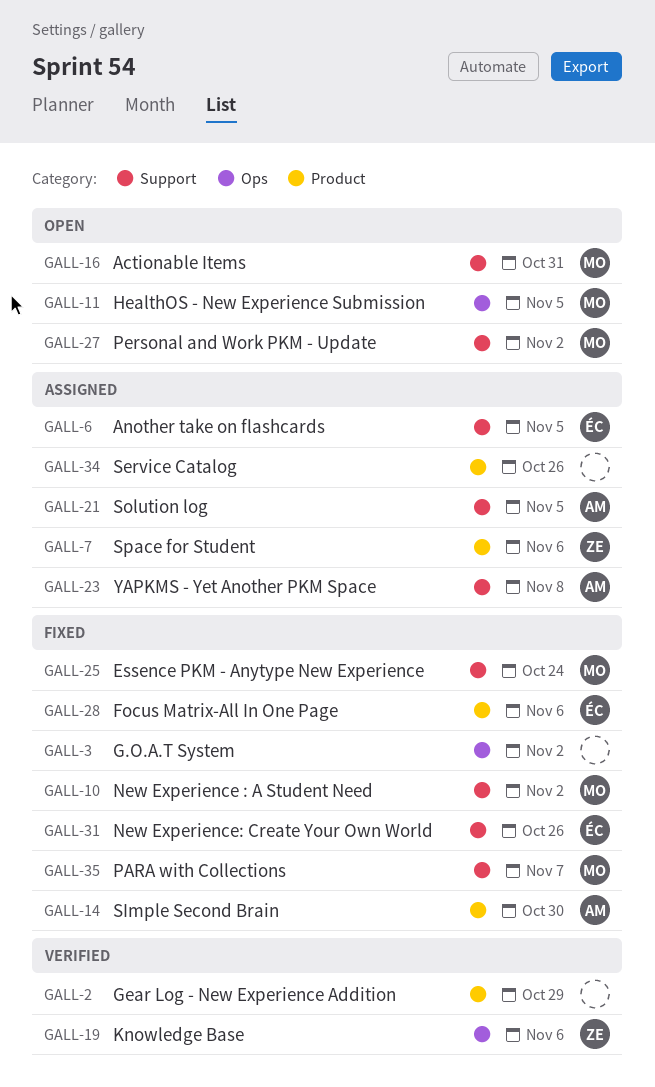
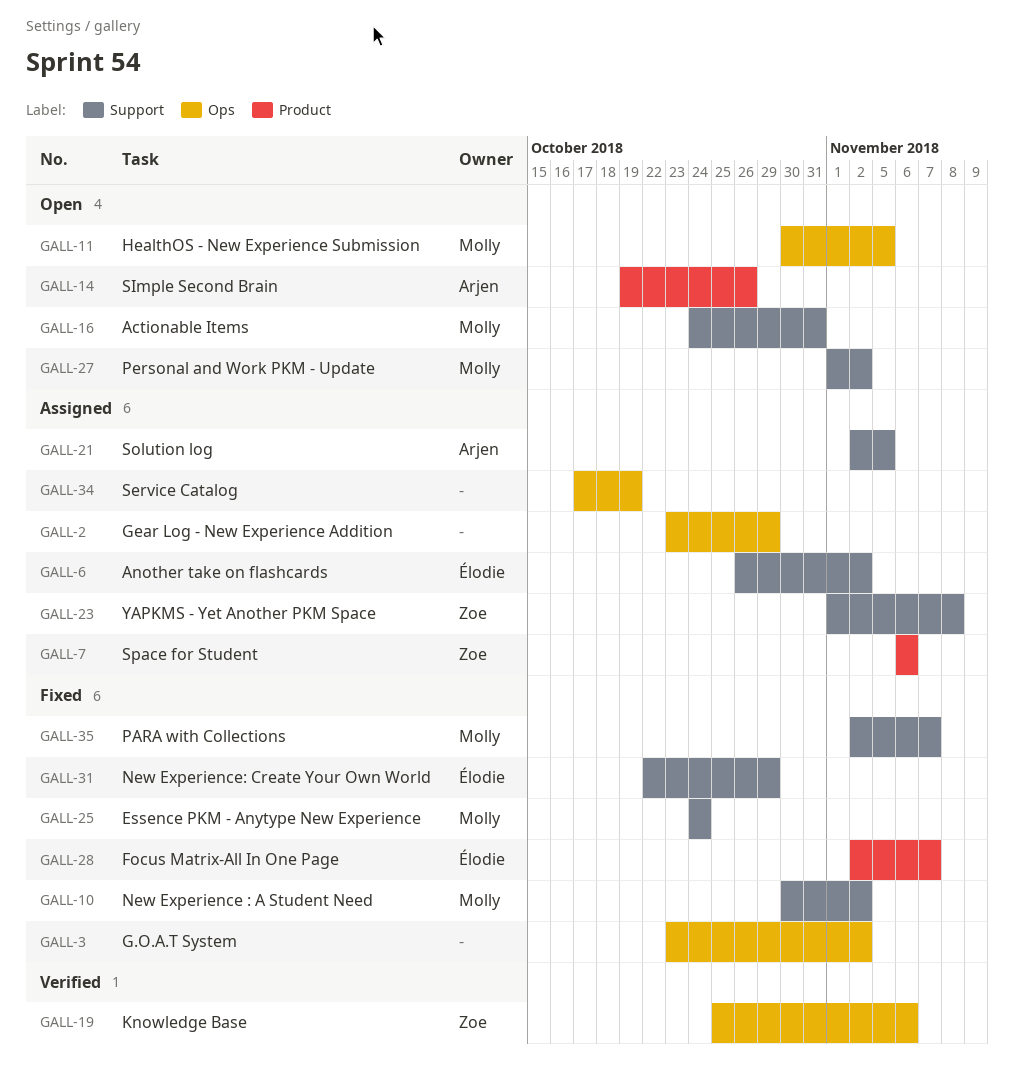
GALL-2, status: Verified -> Assigned
GALL-2, label: Product -> Ops
GALL-6, due: Nov 5 -> Nov 2
GALL-14, status: Fixed -> Open
GALL-14, due: Oct 30 -> Oct 26
GALL-23, owner: Arjen -> Zoe
GALL-28, due: Nov 6 -> Nov 7
GALL-31, due: Oct 26 -> Oct 29
GALL-34, label: Product -> Ops
GALL-34, due: Oct 26 -> Oct 19

